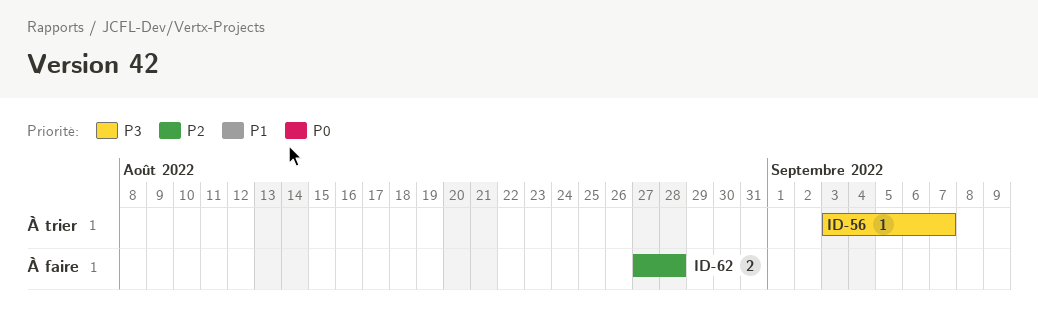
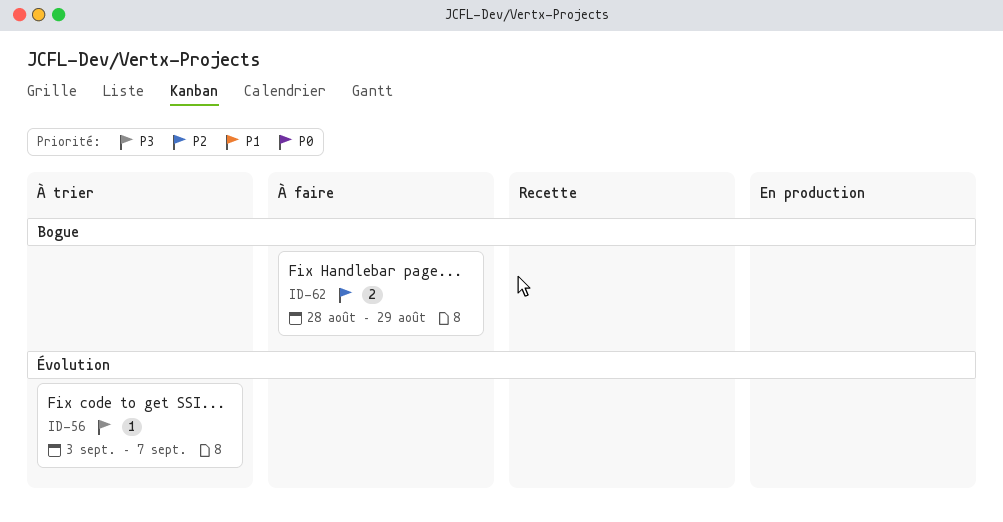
ID-62, start: Aug 27 -> Aug 28
ID-62, due: Aug 28 -> Aug 29

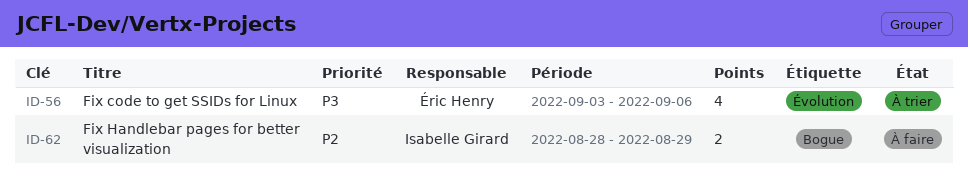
ID-56, estimate: 1 -> 4
ID-56, due: Sep 7 -> Sep 6

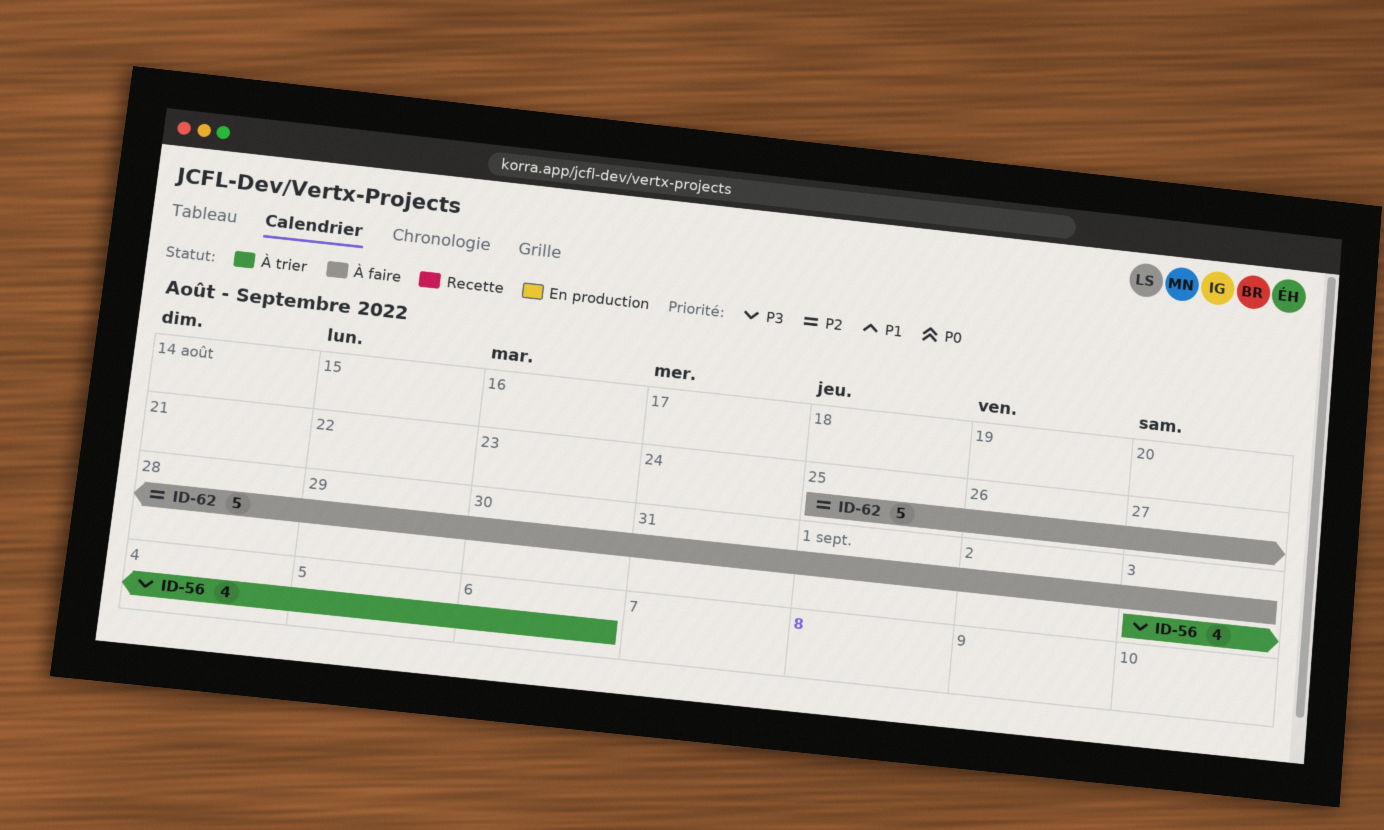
ID-62, estimate: 2 -> 5
ID-62, start: Aug 28 -> Aug 25
ID-62, due: Aug 29 -> Sep 3

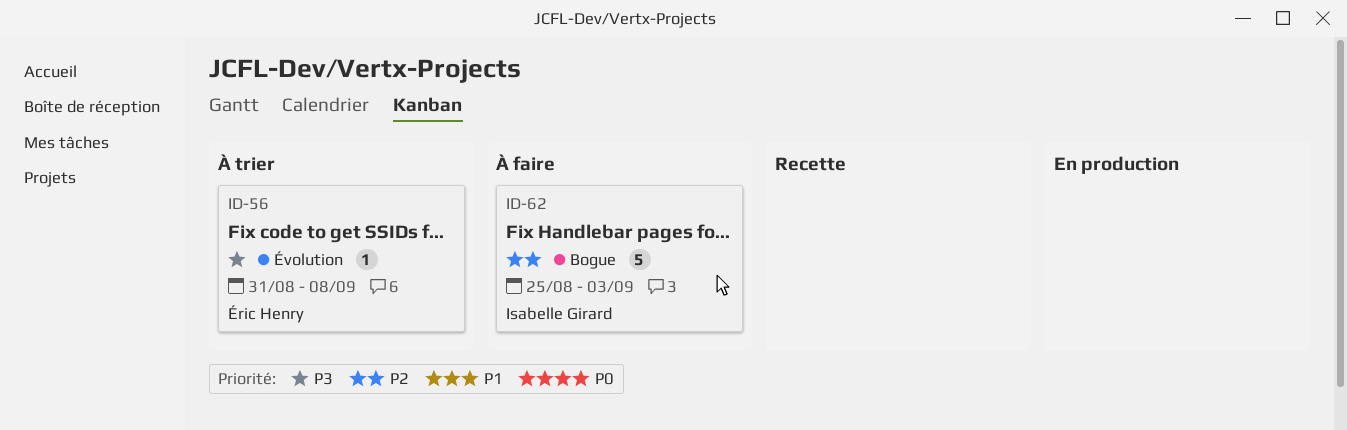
ID-56, estimate: 4 -> 1
ID-56, start: Sep 3 -> Aug 31
ID-56, due: Sep 6 -> Sep 8

